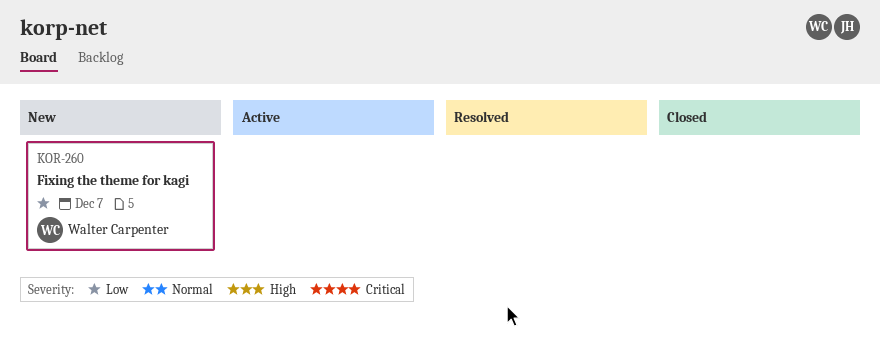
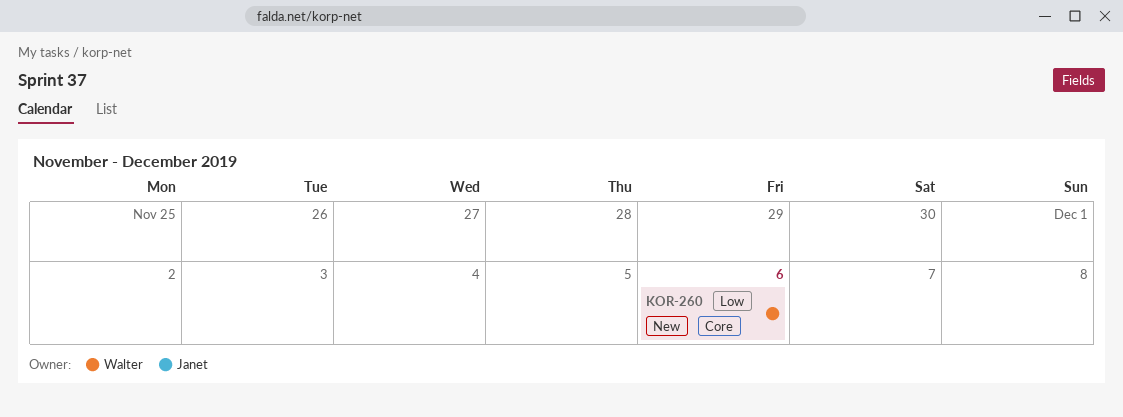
KOR-260, due: Dec 7 -> Dec 6

